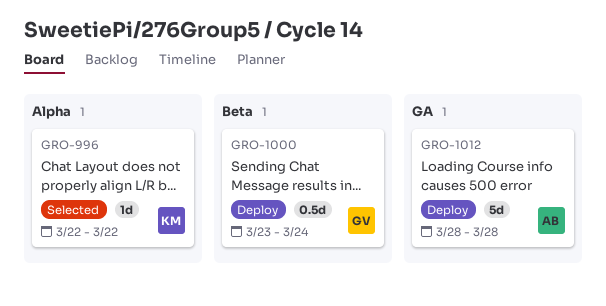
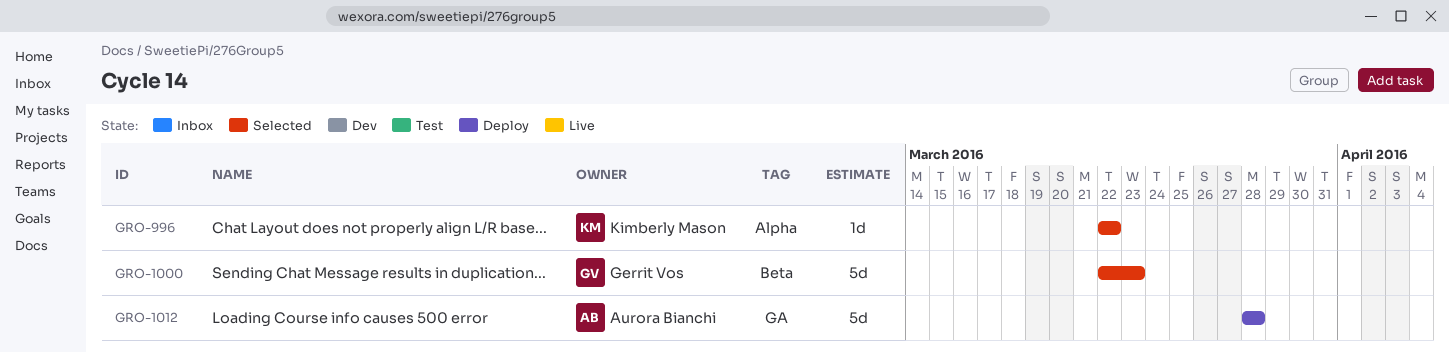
GRO-1000, status: Deploy -> Selected
GRO-1000, estimate: 0.5d -> 5d
GRO-1000, start: Mar 23 -> Mar 22
GRO-1000, due: Mar 24 -> Mar 23

